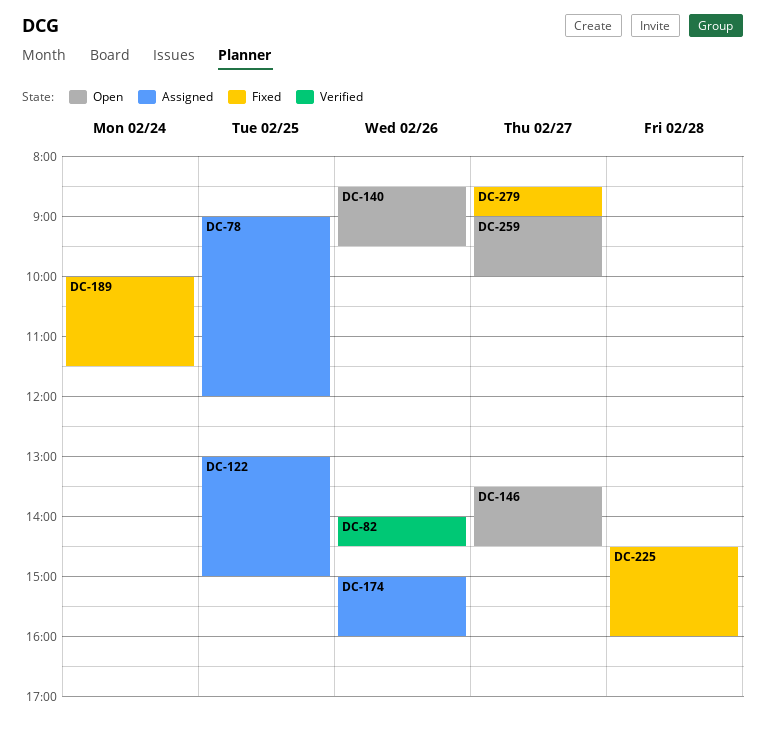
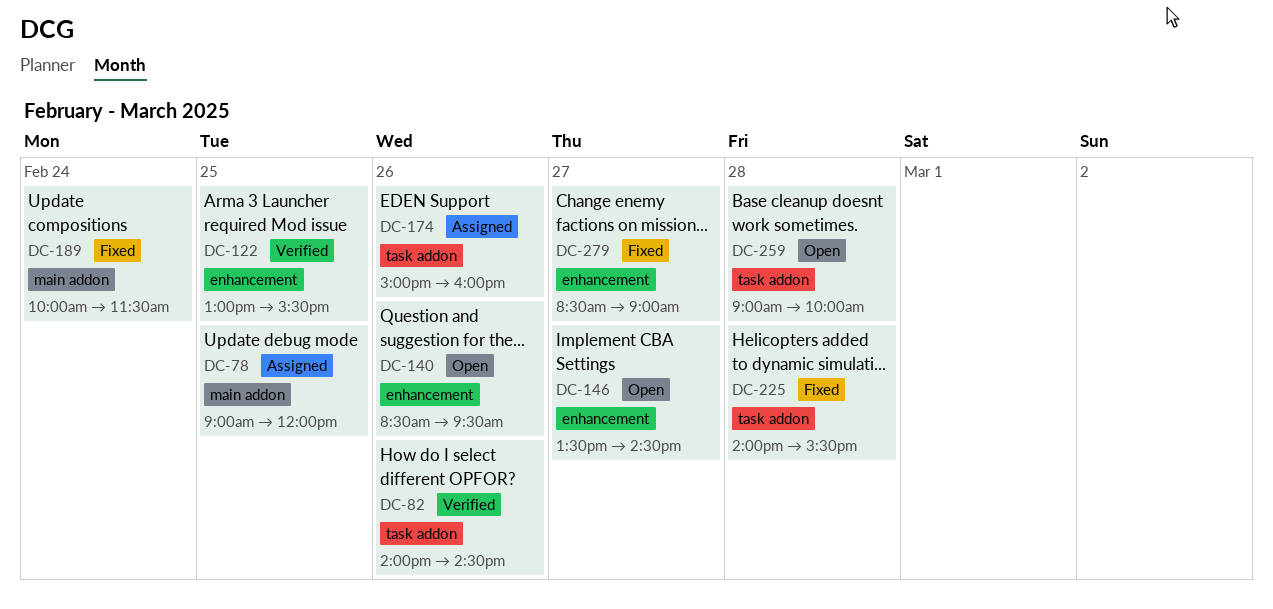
DC-122, status: Assigned -> Verified
DC-122, ends: 15:00 -> 15:30
DC-225, begins: 14:30 -> 14:00
DC-225, ends: 16:00 -> 15:30
DC-259, day: Feb 27 -> Feb 28

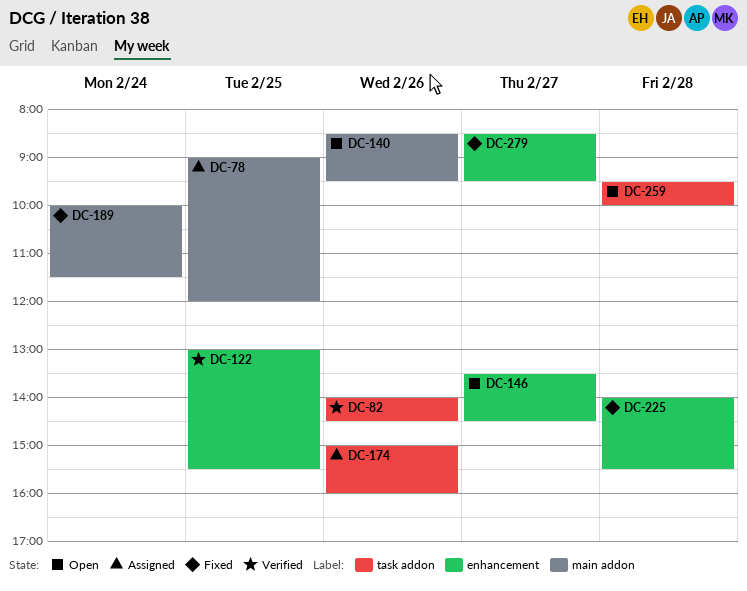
DC-140, label: enhancement -> main addon
DC-225, label: task addon -> enhancement
DC-259, begins: 09:00 -> 09:30
DC-279, ends: 09:00 -> 09:30

